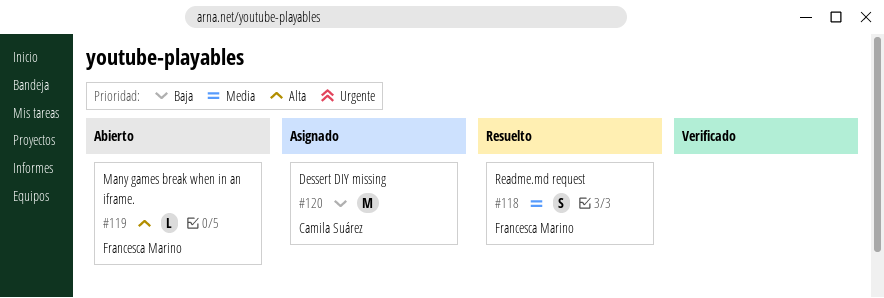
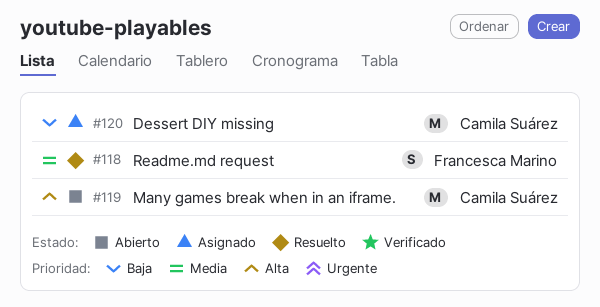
#119, owner: Francesca Marino -> Camila Suárez
#119, estimate: L -> M

